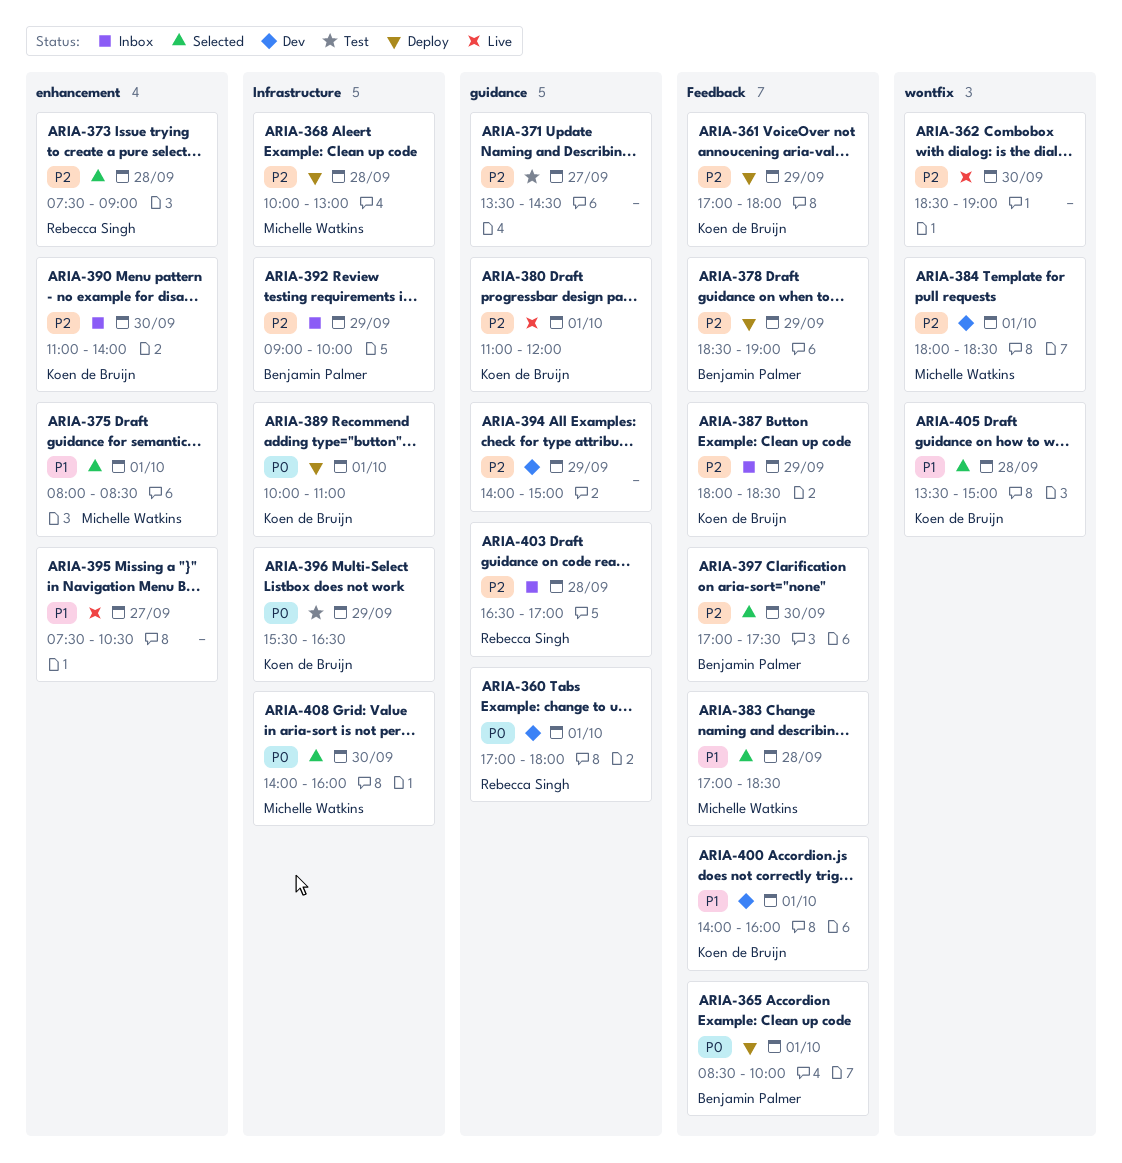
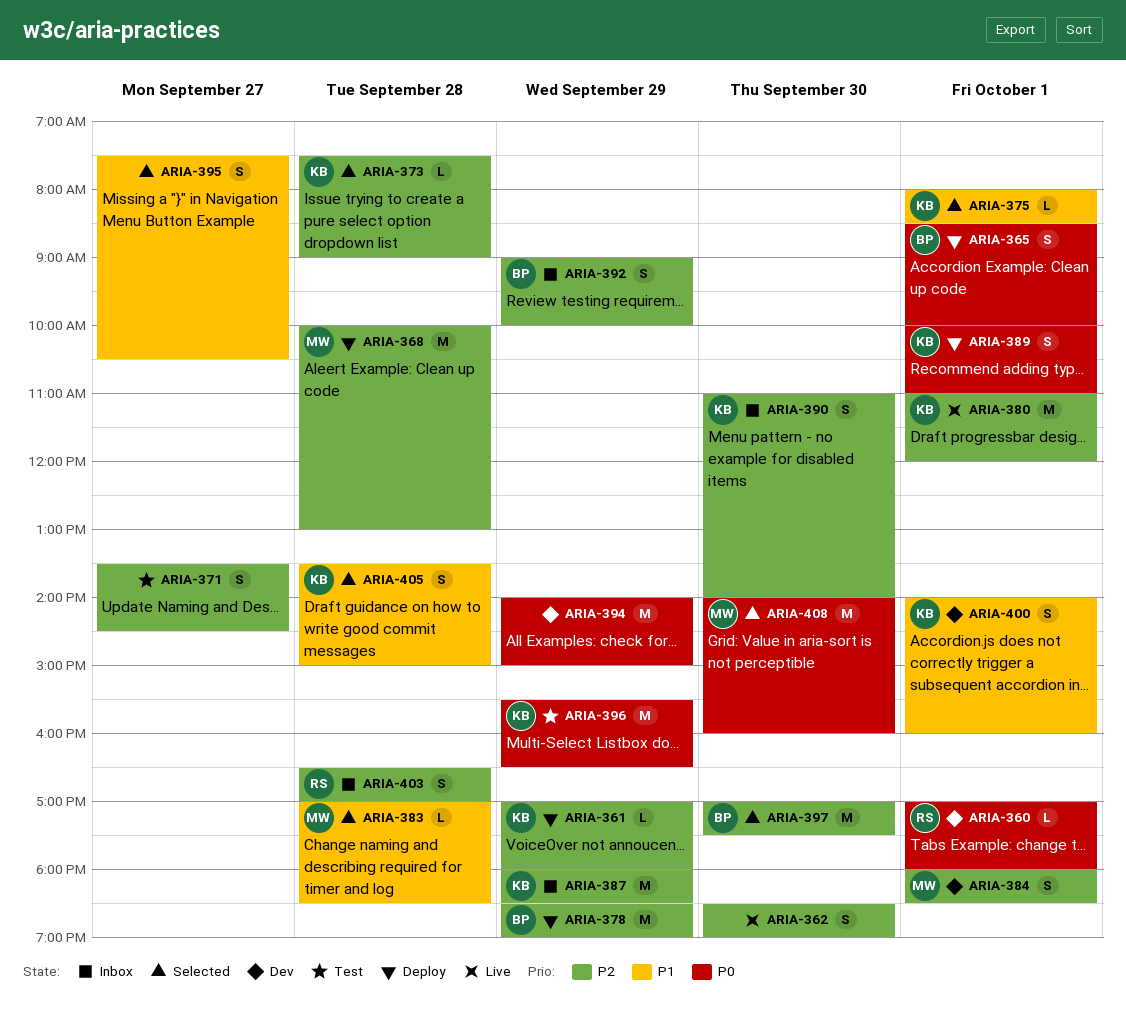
ARIA-373, owner: Rebecca Singh -> Koen de Bruijn
ARIA-375, owner: Michelle Watkins -> Koen de Bruijn
ARIA-394, priority: P2 -> P0
ARIA-395, status: Live -> Selected

